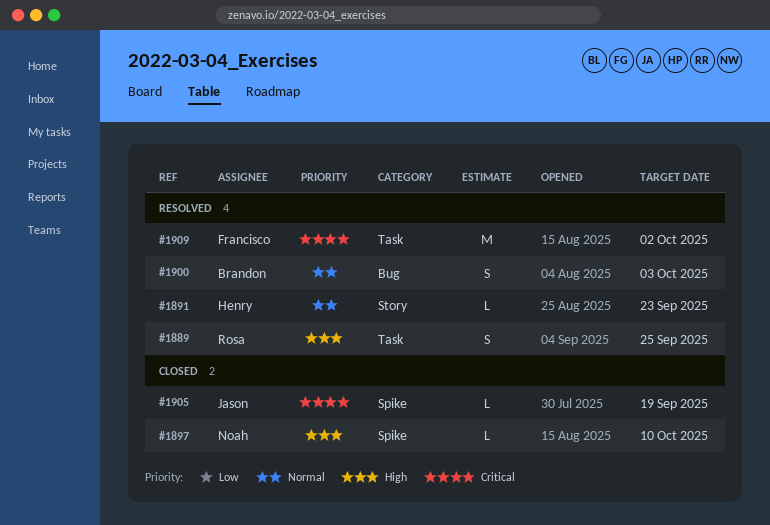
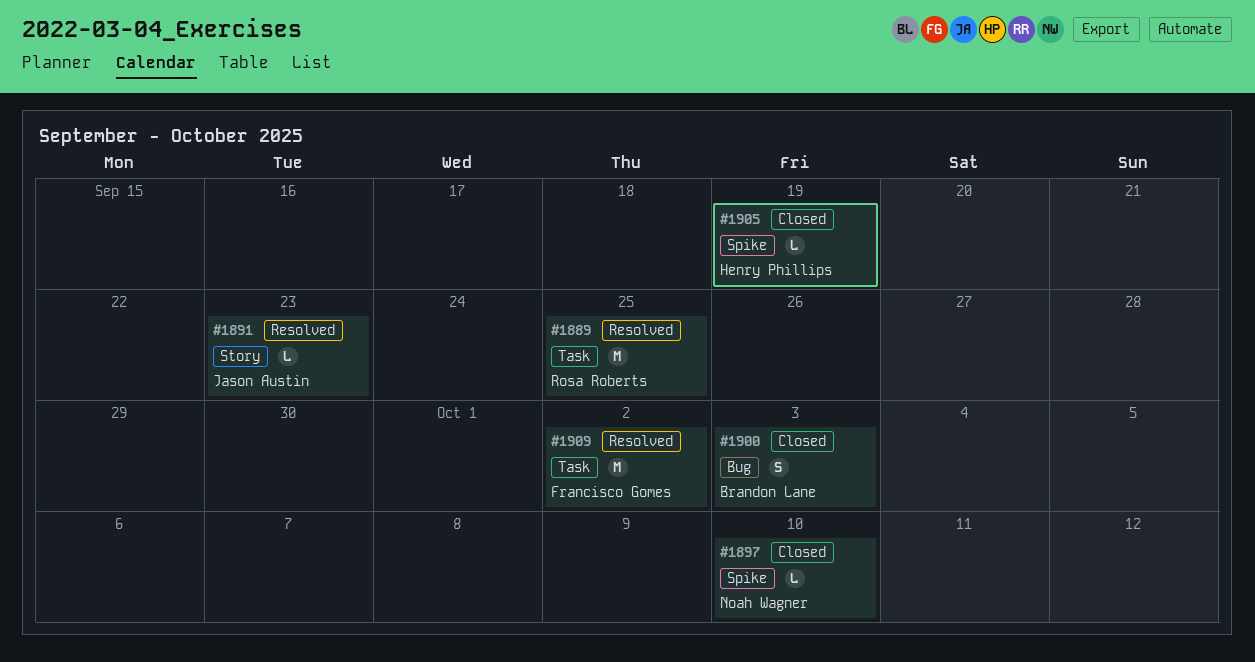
#1889, estimate: S -> M
#1891, owner: Henry Phillips -> Jason Austin
#1900, status: Resolved -> Closed
#1905, owner: Jason Austin -> Henry Phillips

